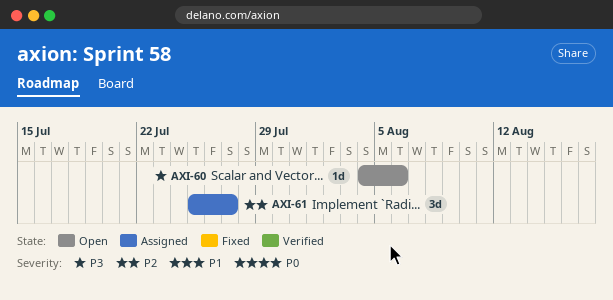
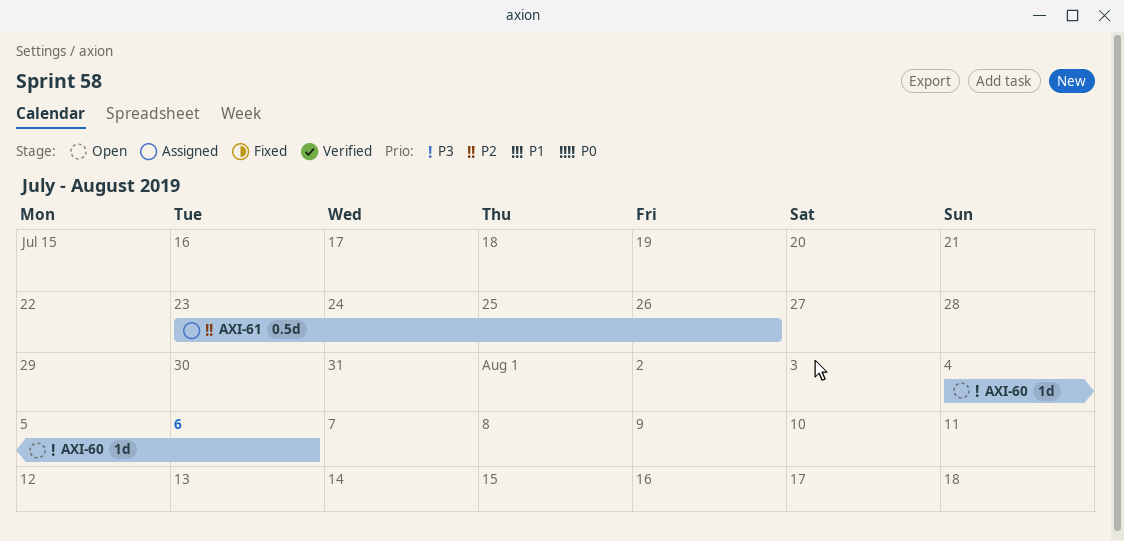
AXI-61, estimate: 3d -> 0.5d
AXI-61, start: Jul 25 -> Jul 23
AXI-61, due: Jul 27 -> Jul 26

